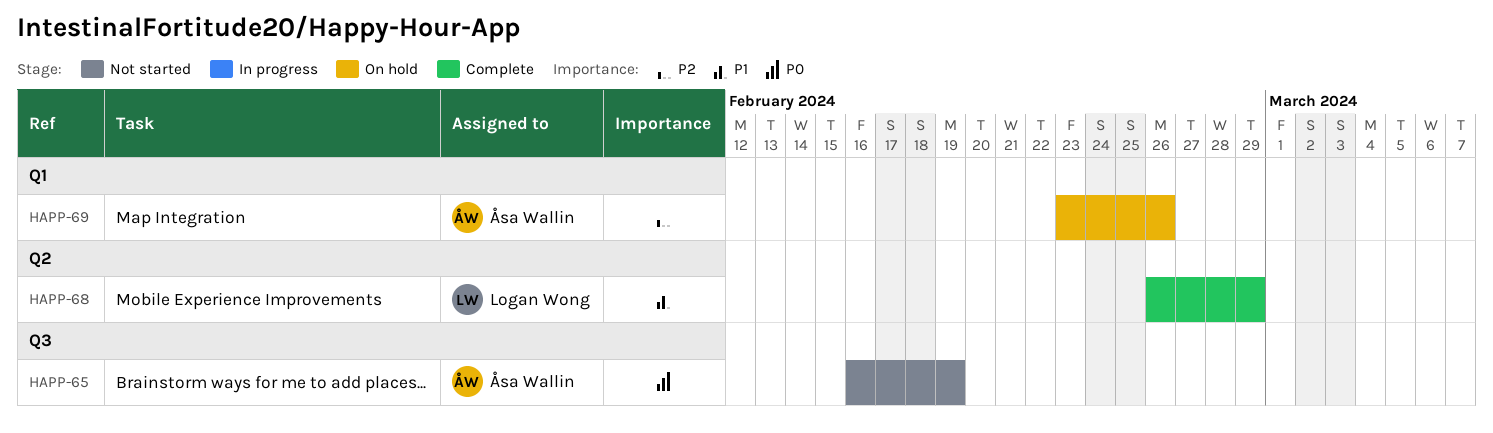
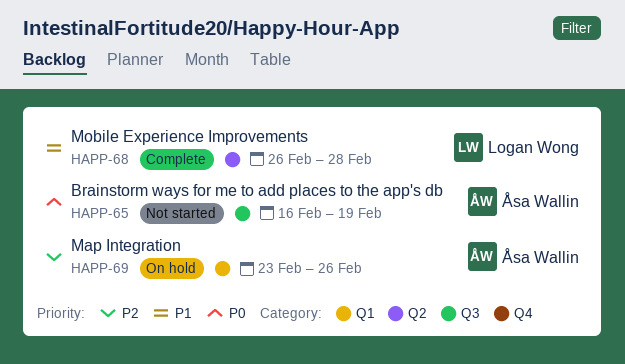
HAPP-68, due: Feb 29 -> Feb 28

